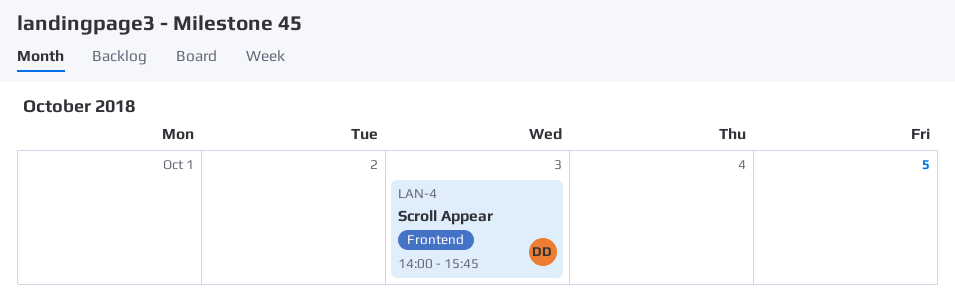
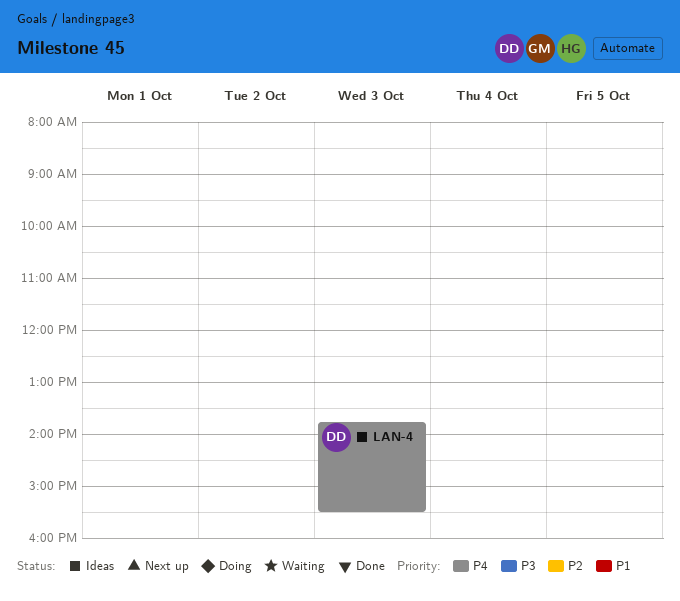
LAN-4, begins: 14:00 -> 13:45
LAN-4, ends: 15:45 -> 15:30

